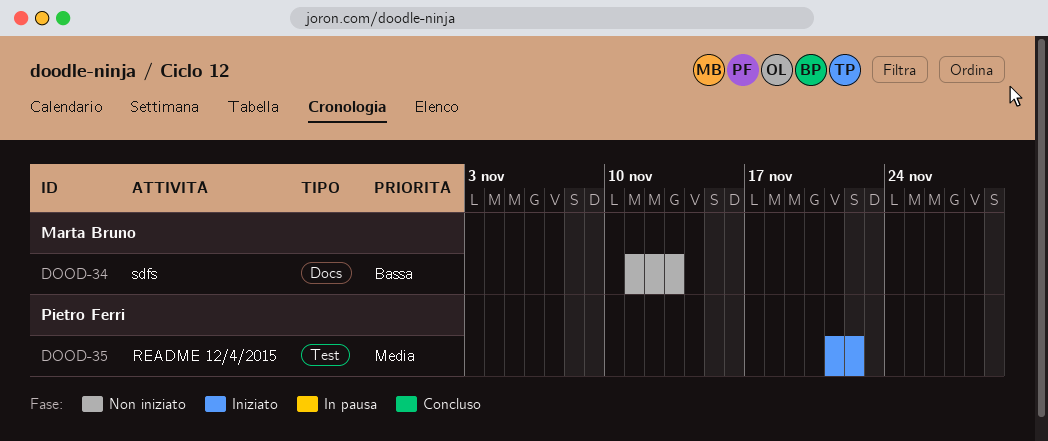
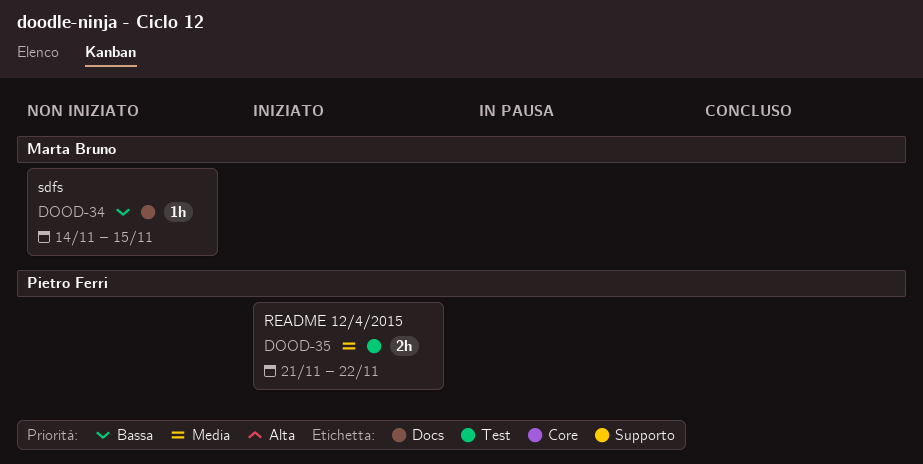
DOOD-34, start: Nov 11 -> Nov 14
DOOD-34, due: Nov 13 -> Nov 15

